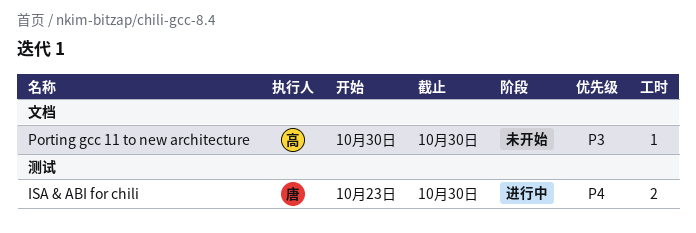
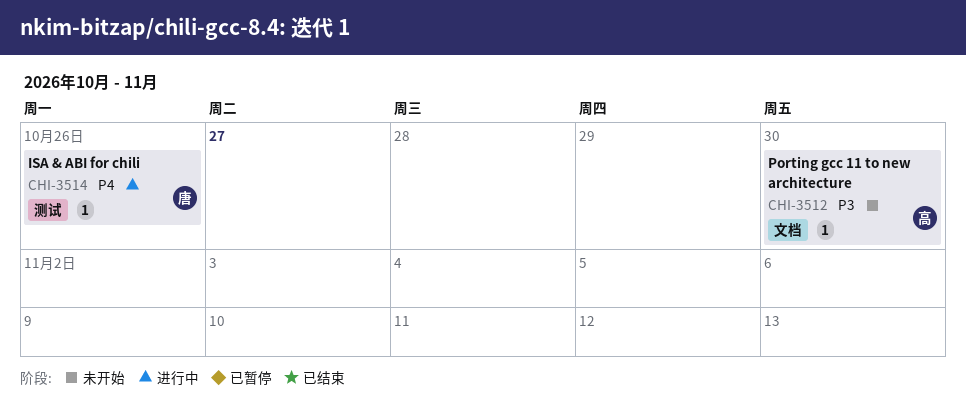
ISA & ABI for chili, estimate: 2 -> 1
ISA & ABI for chili, due: Oct 30 -> Oct 26

